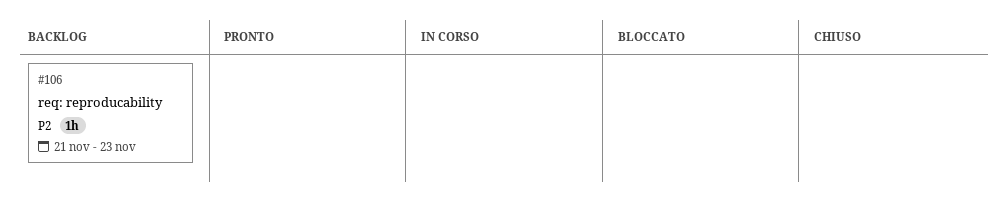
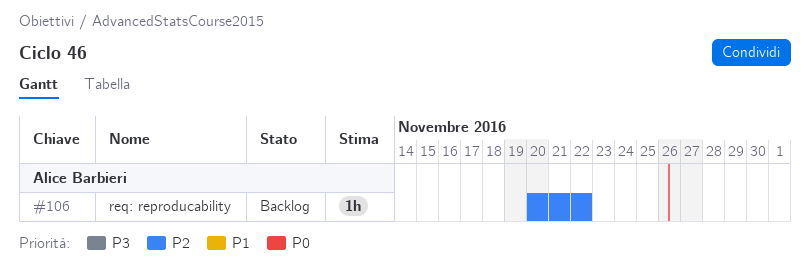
#106, start: Nov 21 -> Nov 20
#106, due: Nov 23 -> Nov 22

